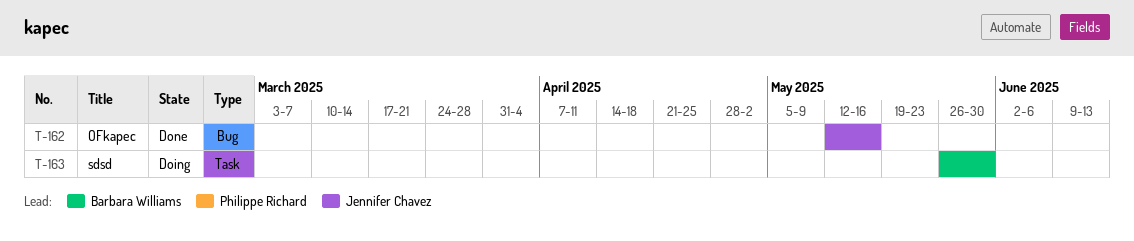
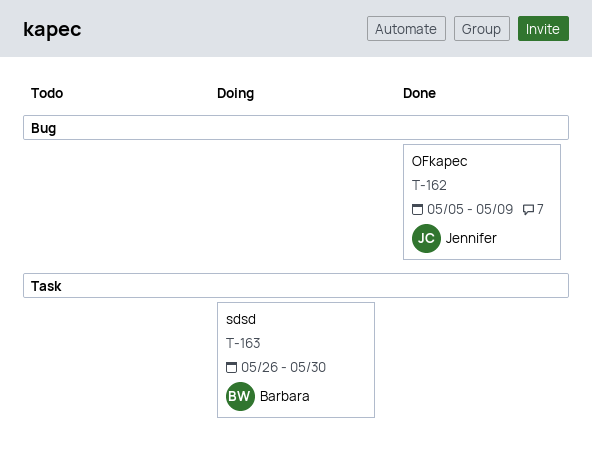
T-162, start: May 12 -> May 5
T-162, due: May 16 -> May 9

